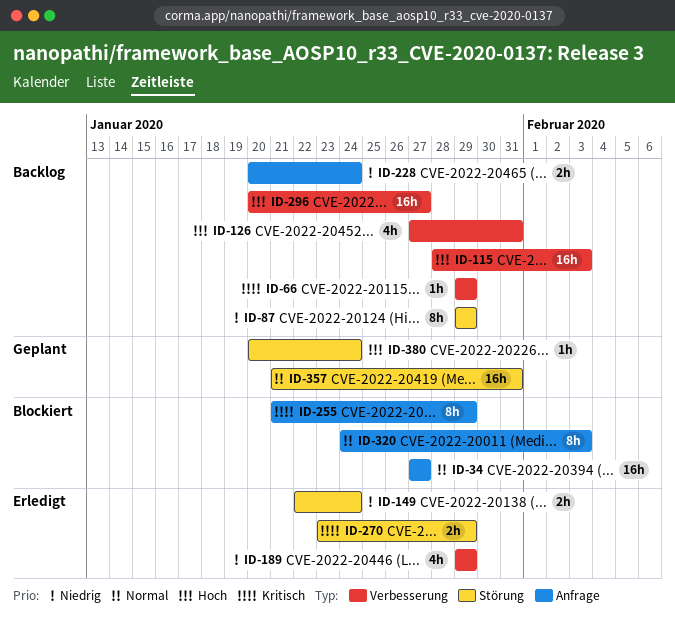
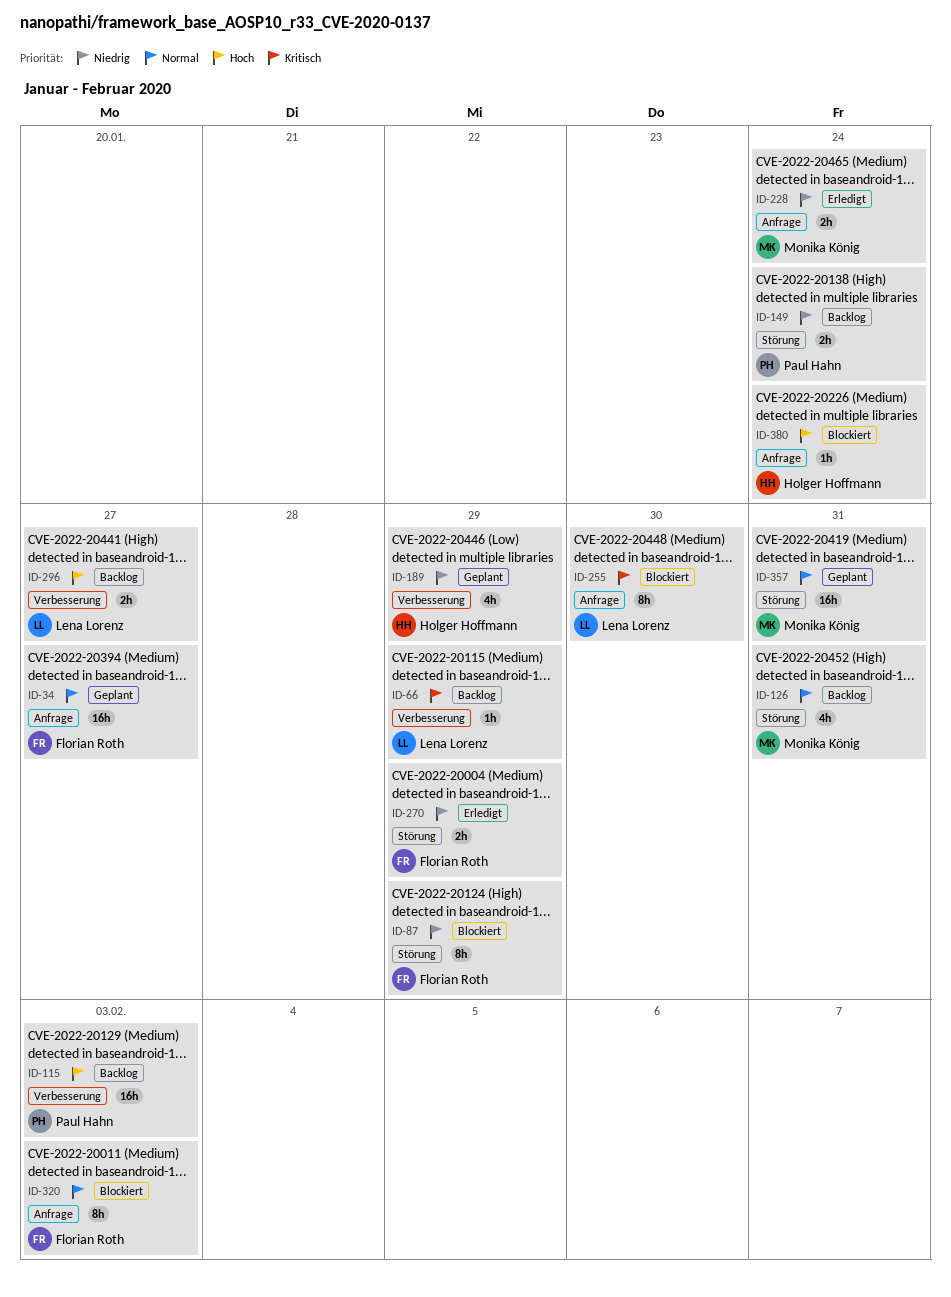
ID-34, status: Blockiert -> Geplant
ID-87, status: Backlog -> Blockiert
ID-126, priority: Hoch -> Normal
ID-126, label: Verbesserung -> Störung
ID-149, status: Erledigt -> Backlog
ID-189, status: Erledigt -> Geplant
ID-228, status: Backlog -> Erledigt
ID-255, due: Jan 29 -> Jan 30
ID-270, priority: Kritisch -> Niedrig
ID-296, estimate: 16h -> 2h
ID-380, status: Geplant -> Blockiert
ID-380, label: Störung -> Anfrage

